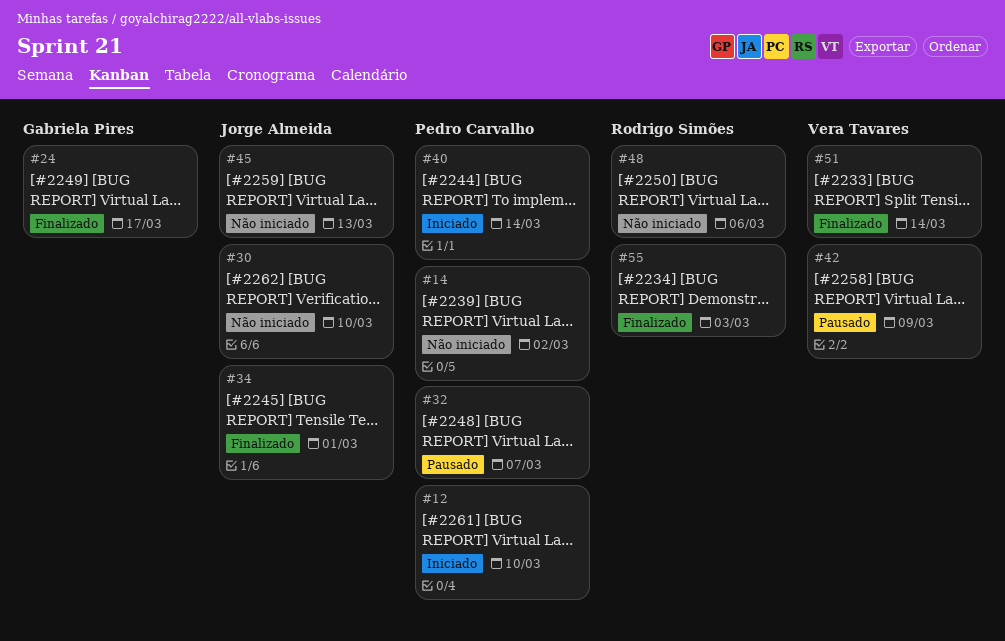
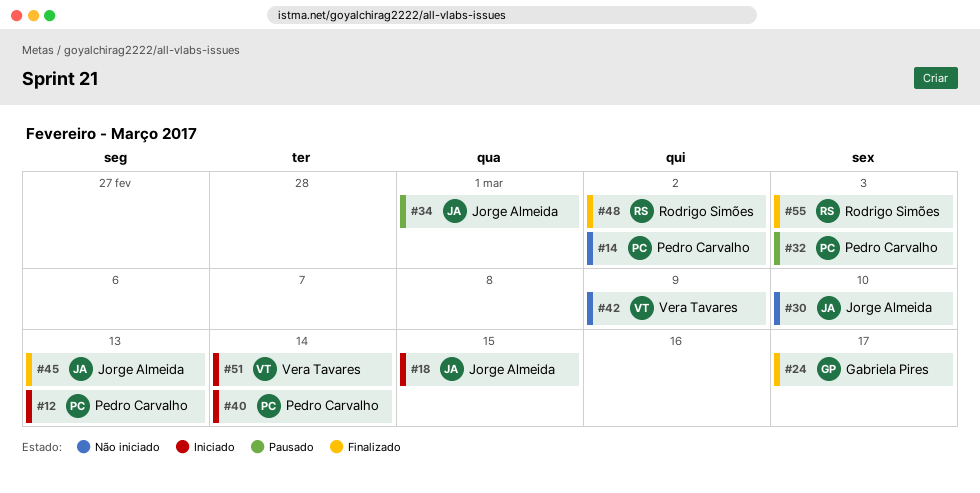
#12, due: Mar 10 -> Mar 13
#18: none -> present
#32, due: Mar 7 -> Mar 3
#34, status: Finalizado -> Pausado
#42, status: Pausado -> Não iniciado
#45, status: Não iniciado -> Finalizado
#48, status: Não iniciado -> Finalizado
#48, due: Mar 6 -> Mar 2
#51, status: Finalizado -> Iniciado

